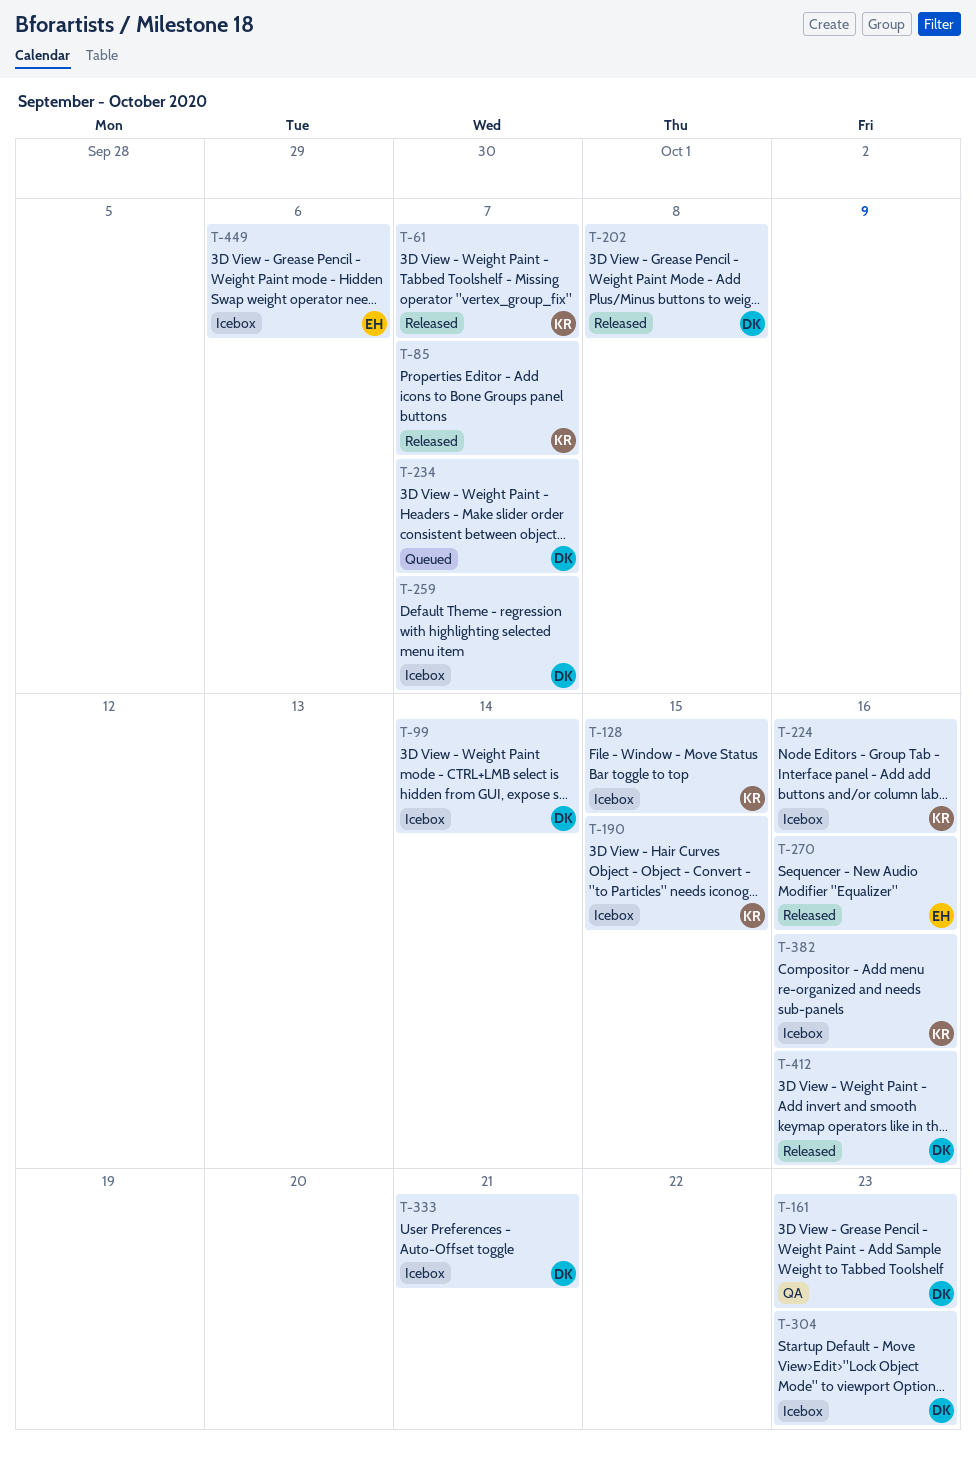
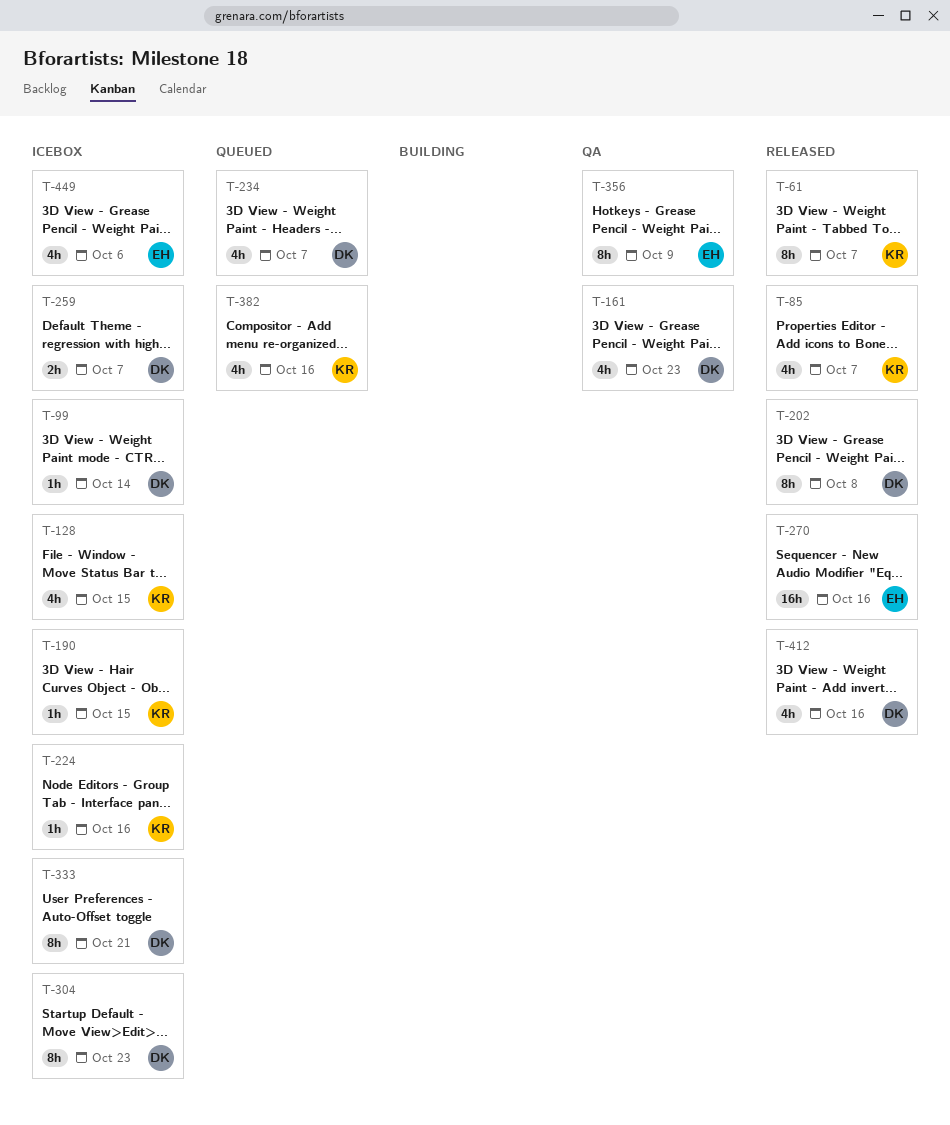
T-356: none -> present
T-382, status: Icebox -> Queued

